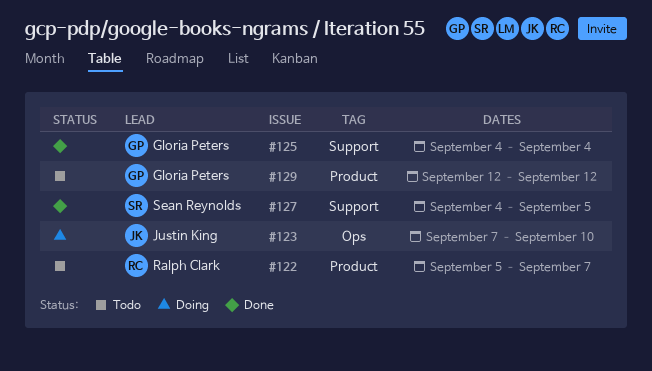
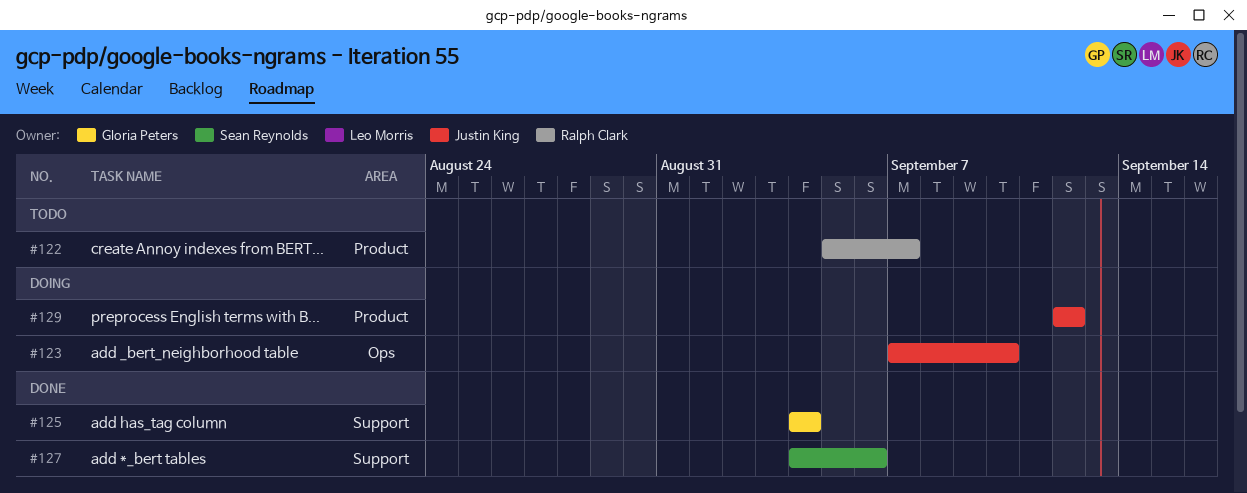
#127, due: Sep 5 -> Sep 6
#129, status: Todo -> Doing
#129, owner: Gloria Peters -> Justin King

